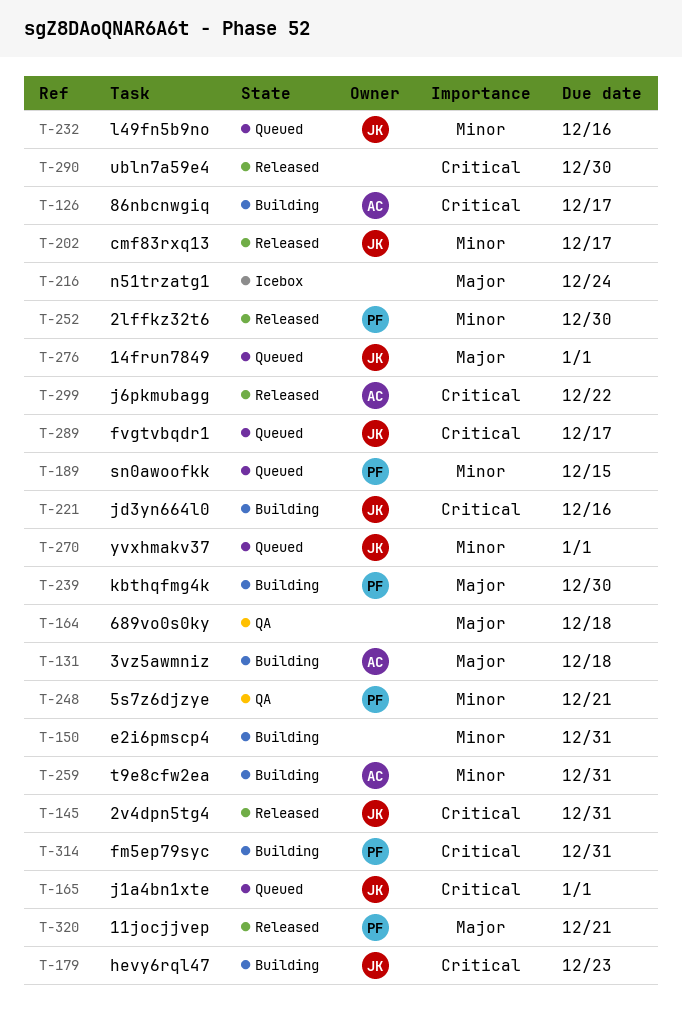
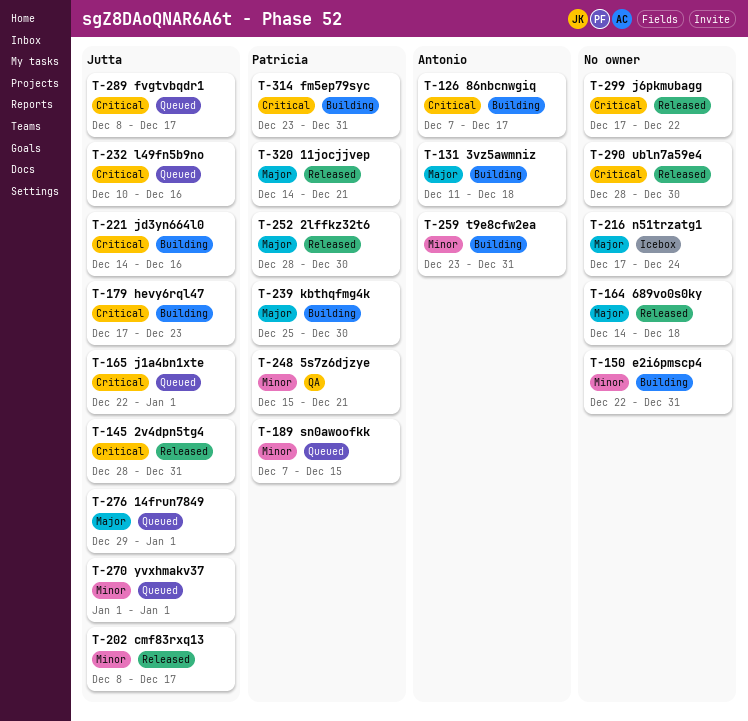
T-164, status: QA -> Released
T-232, priority: Minor -> Critical
T-252, priority: Minor -> Major
T-299, owner: Antonio -> none

